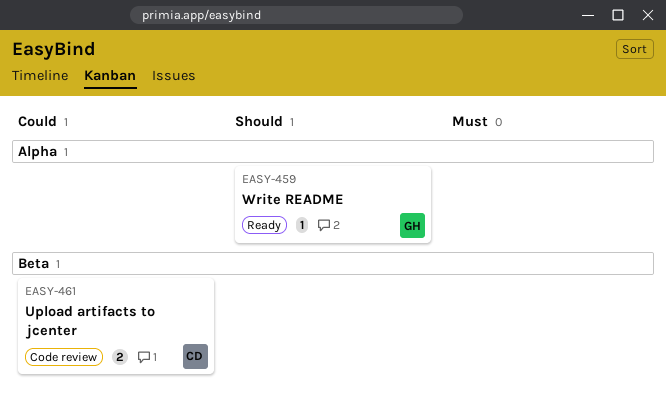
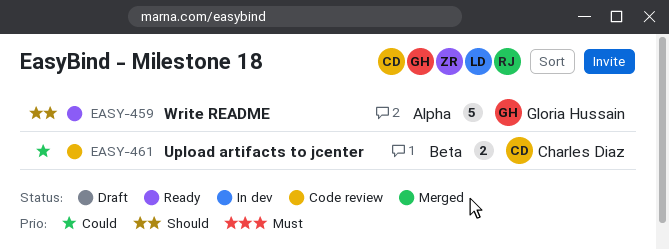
EASY-459, estimate: 1 -> 5

